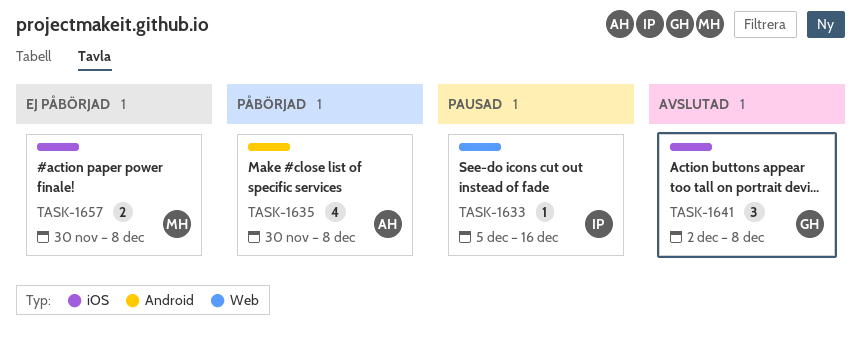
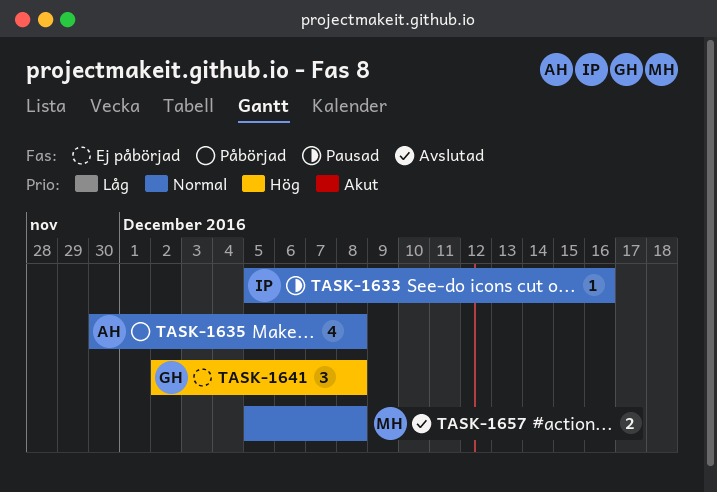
TASK-1641, status: Avslutad -> Ej påbörjad
TASK-1657, status: Ej påbörjad -> Avslutad
TASK-1657, start: Nov 30 -> Dec 5

